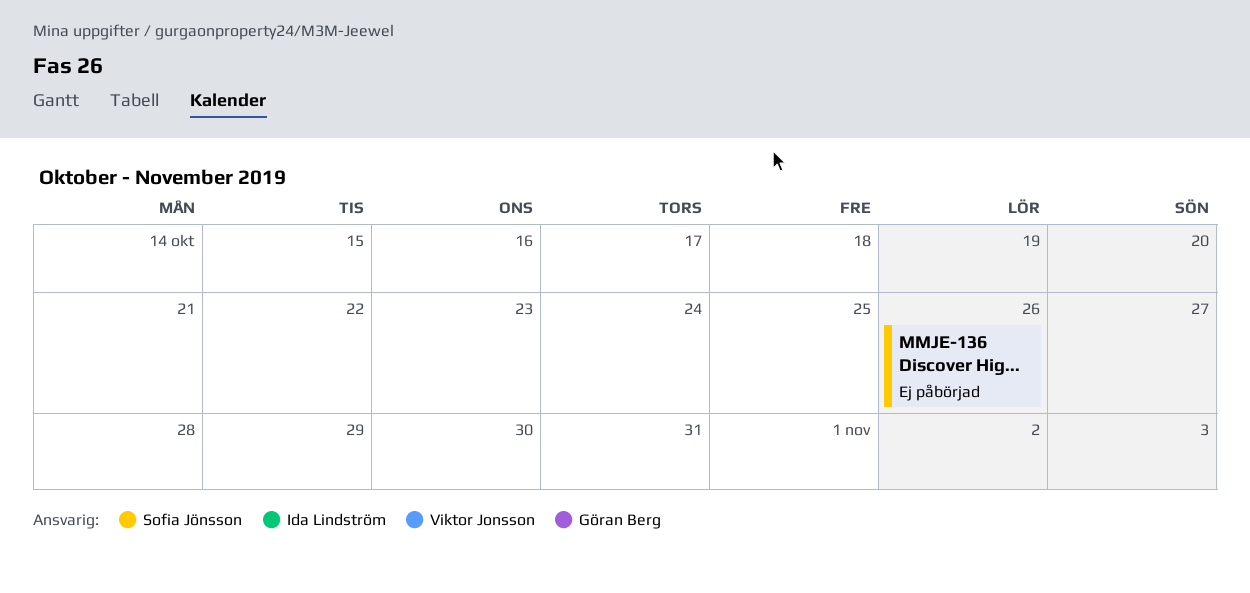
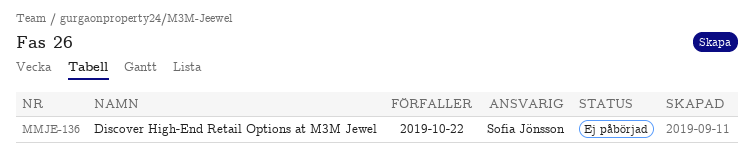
MMJE-136, due: Oct 26 -> Oct 22

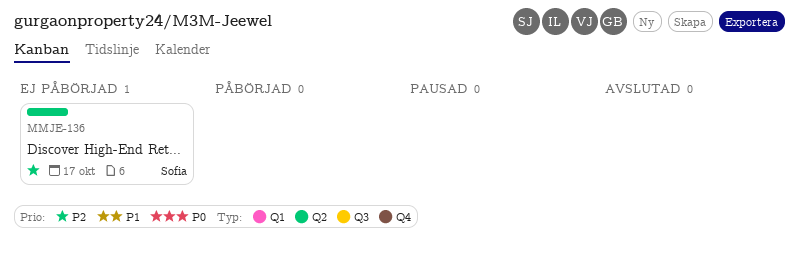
MMJE-136, due: Oct 22 -> Oct 17

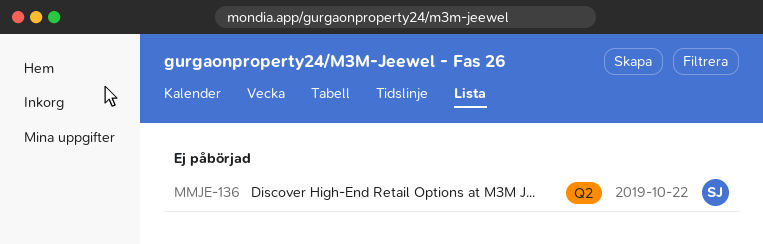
MMJE-136, due: Oct 17 -> Oct 22

